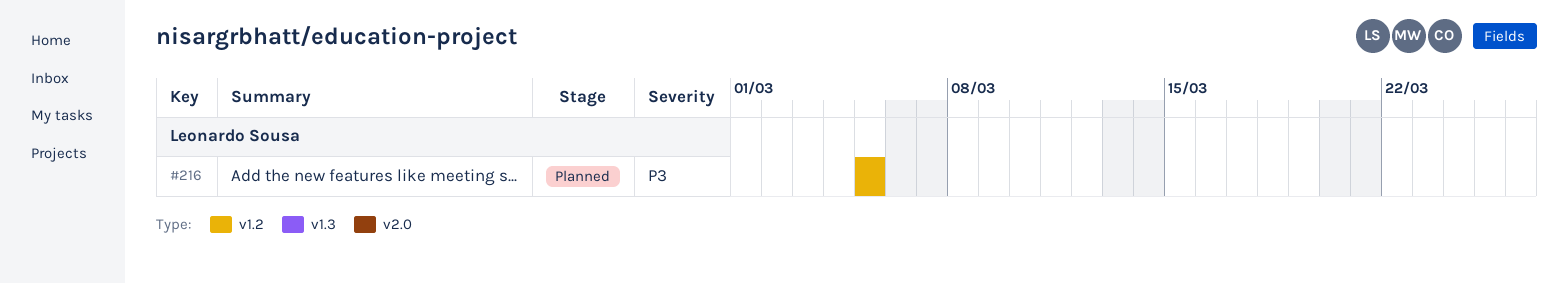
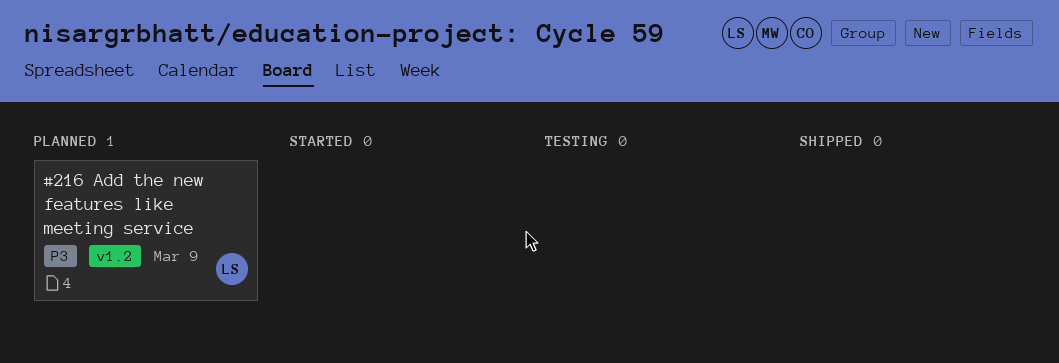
#216, due: Mar 5 -> Mar 9

